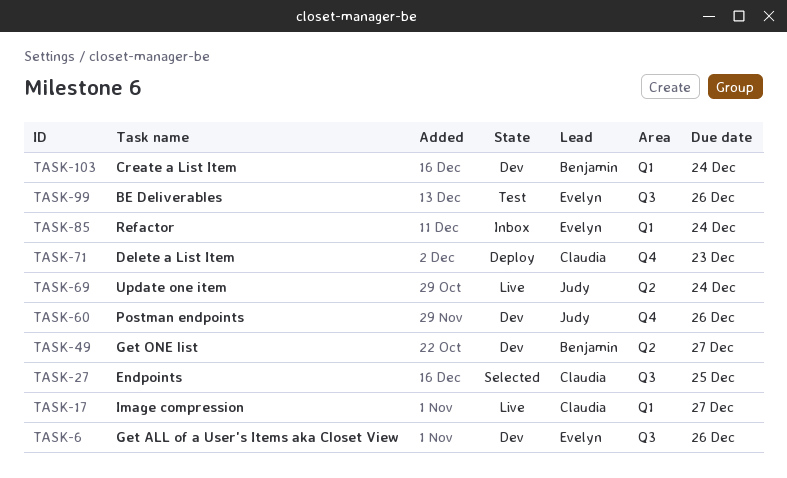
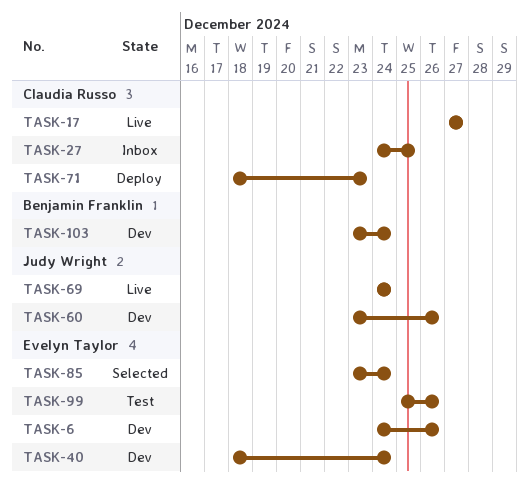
TASK-27, status: Selected -> Inbox
TASK-40: none -> present
TASK-49: present -> none
TASK-85, status: Inbox -> Selected

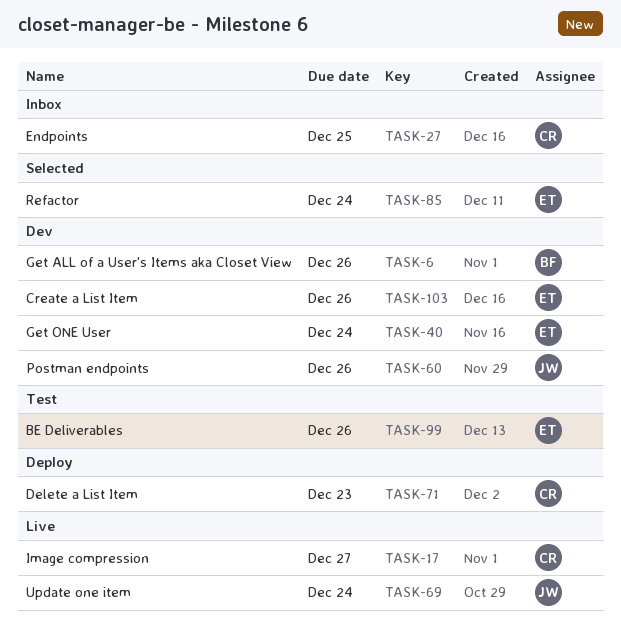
TASK-6, owner: Evelyn Taylor -> Benjamin Franklin
TASK-103, owner: Benjamin Franklin -> Evelyn Taylor
TASK-103, due: Dec 24 -> Dec 26

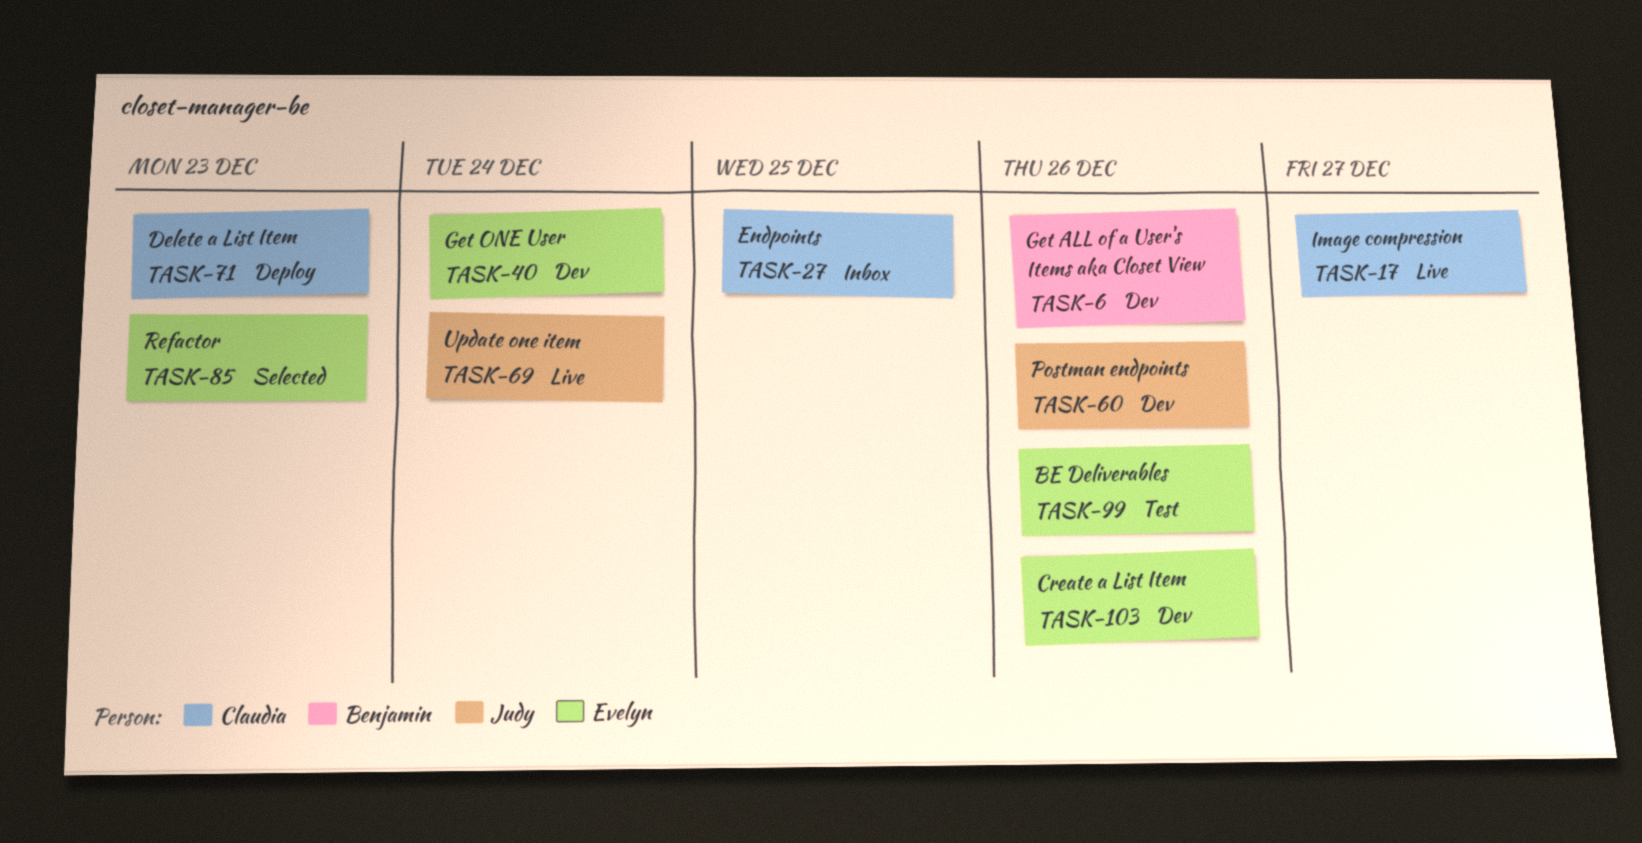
TASK-85, due: Dec 24 -> Dec 23

